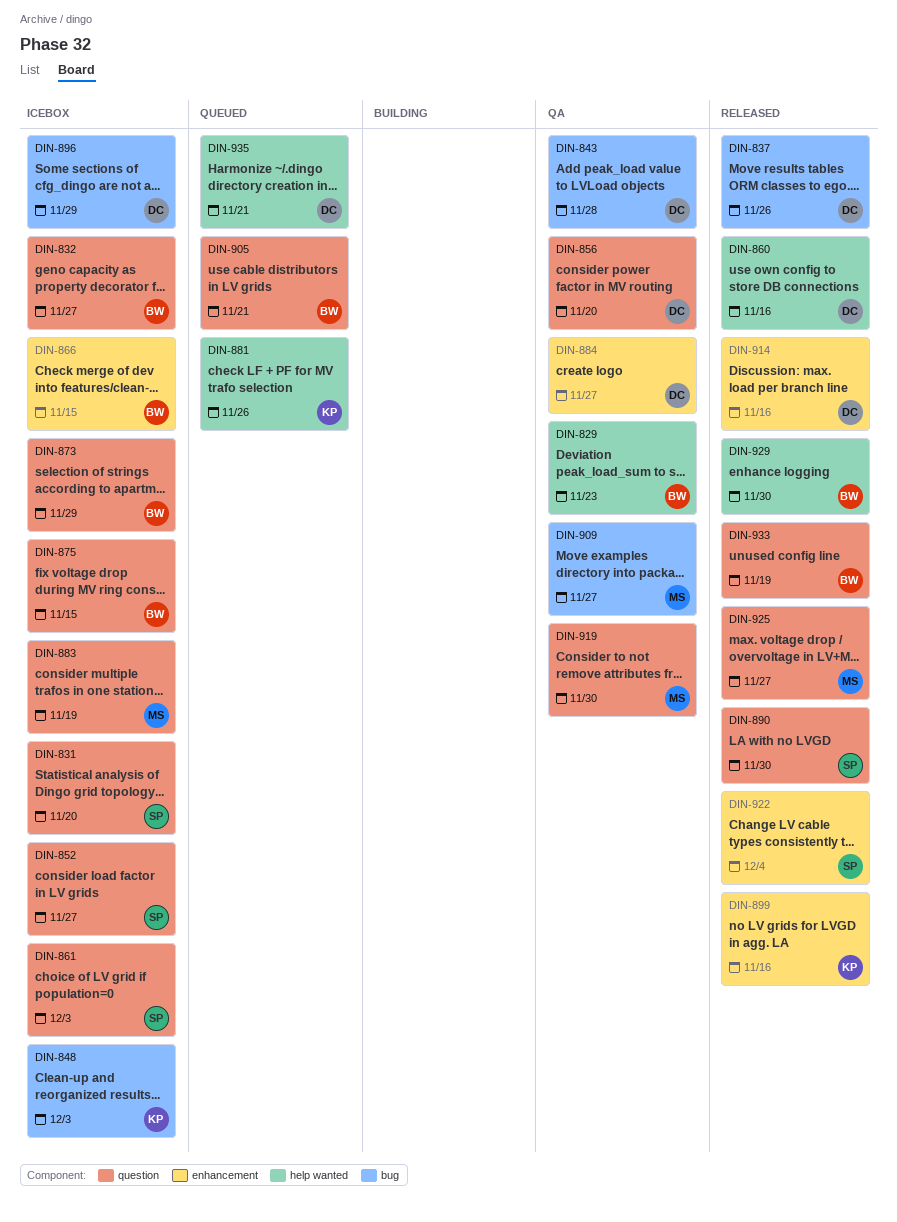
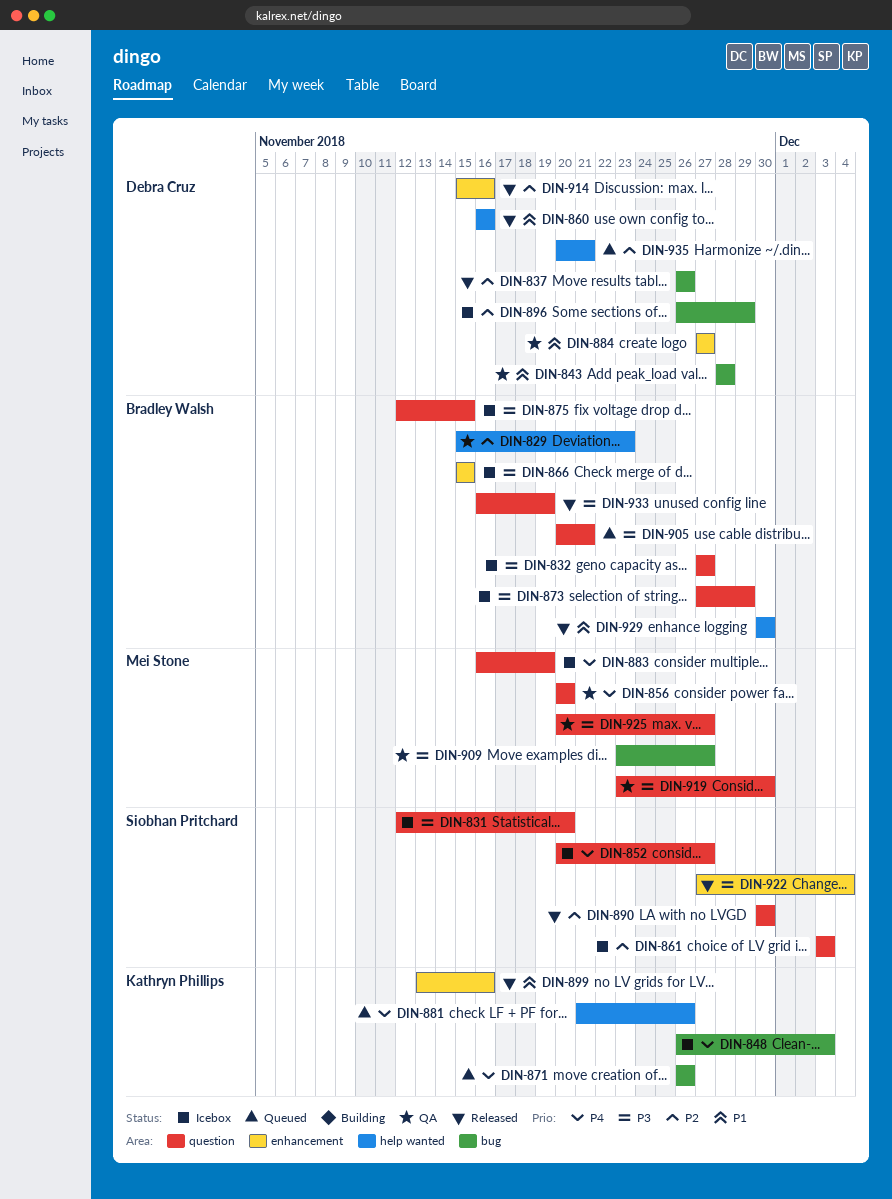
DIN-856, owner: Debra Cruz -> Mei Stone
DIN-871: none -> present
DIN-925, status: Released -> QA

